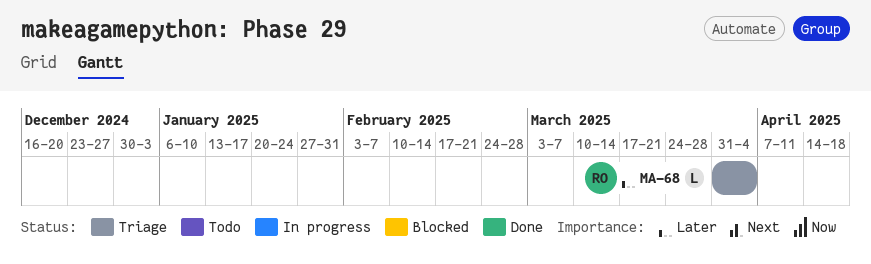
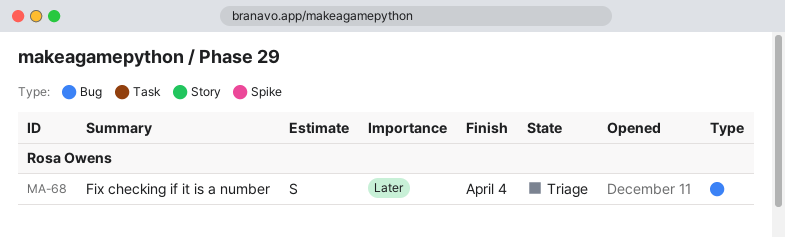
MA-68, estimate: L -> S

